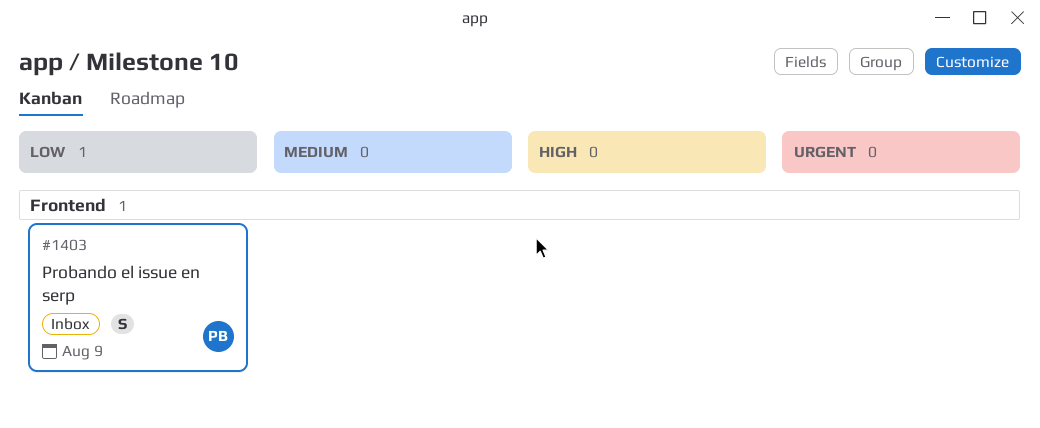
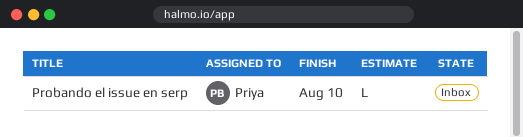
Probando el issue en serp, estimate: S -> L
Probando el issue en serp, due: Aug 9 -> Aug 10

